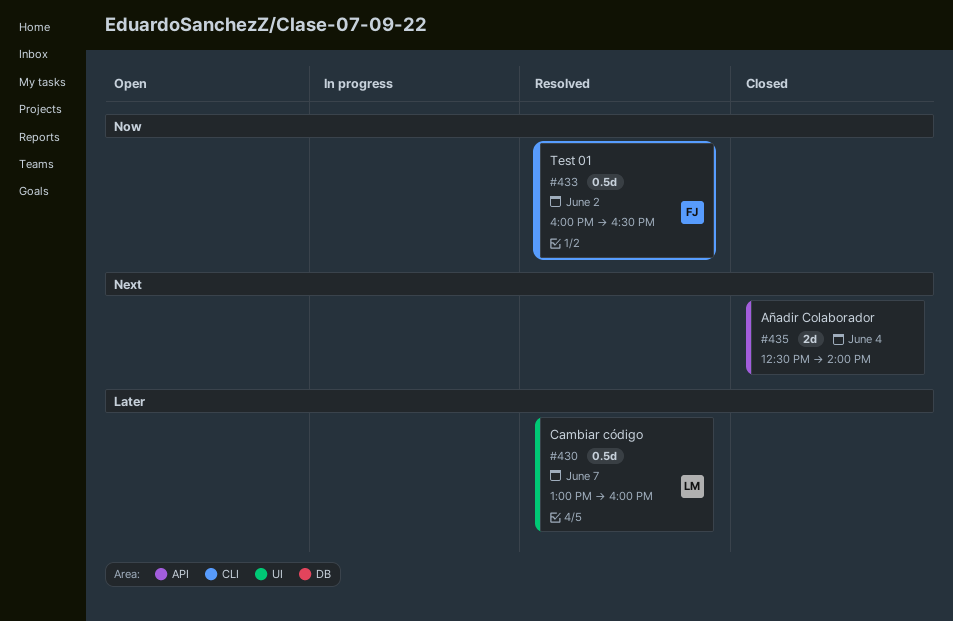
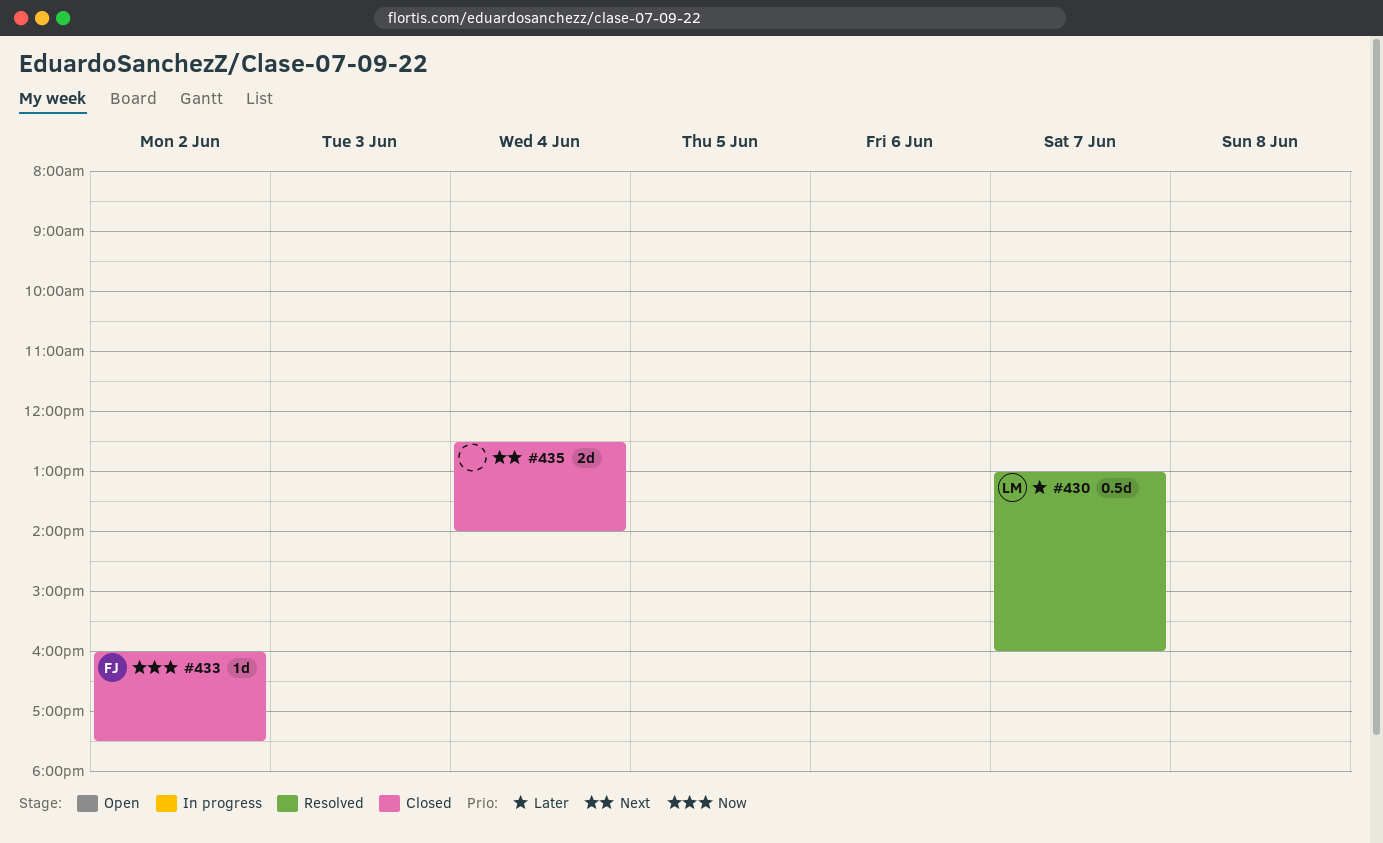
#433, status: Resolved -> Closed
#433, estimate: 0.5d -> 1d
#433, ends: 16:30 -> 17:30

